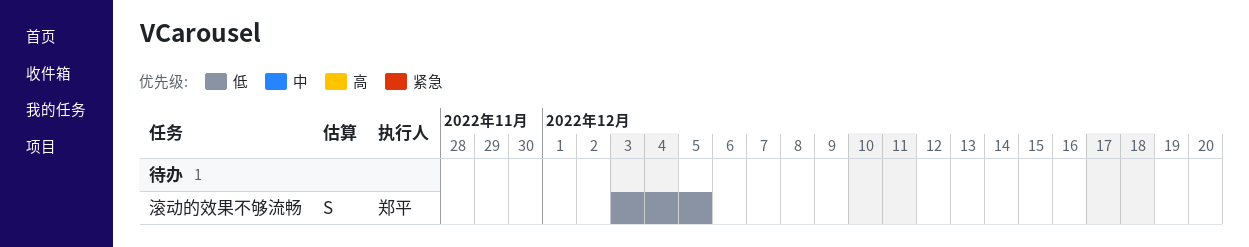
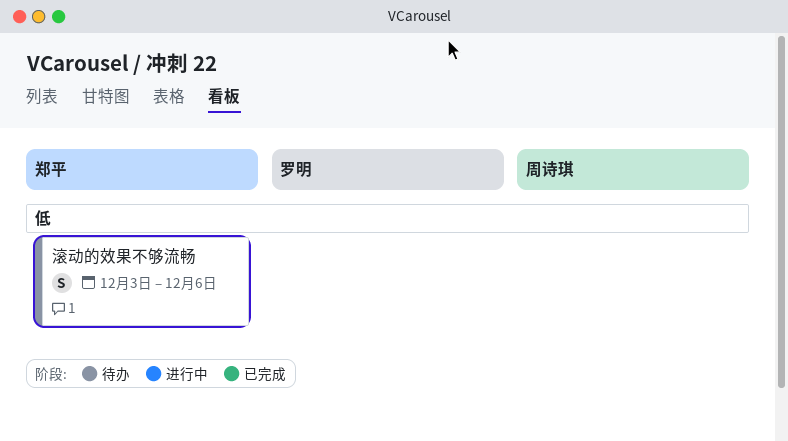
滚动的效果不够流畅, due: Dec 5 -> Dec 6

